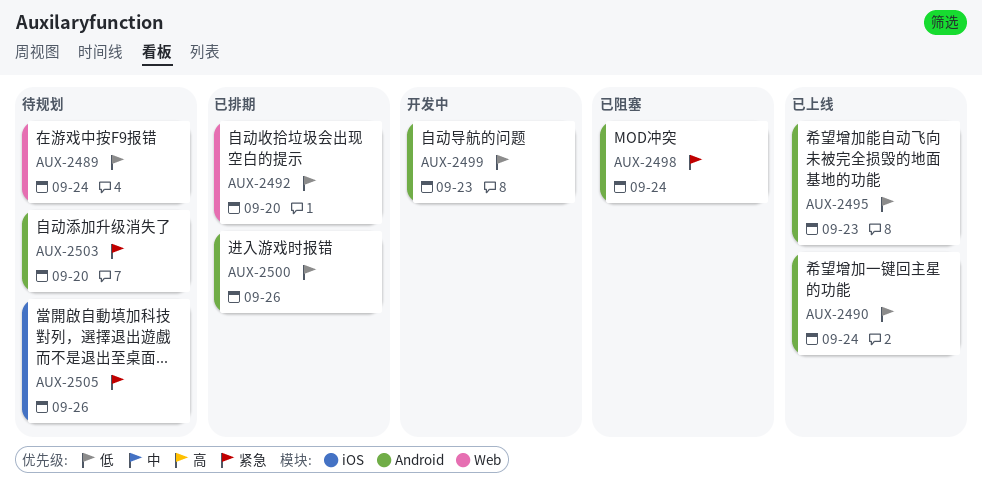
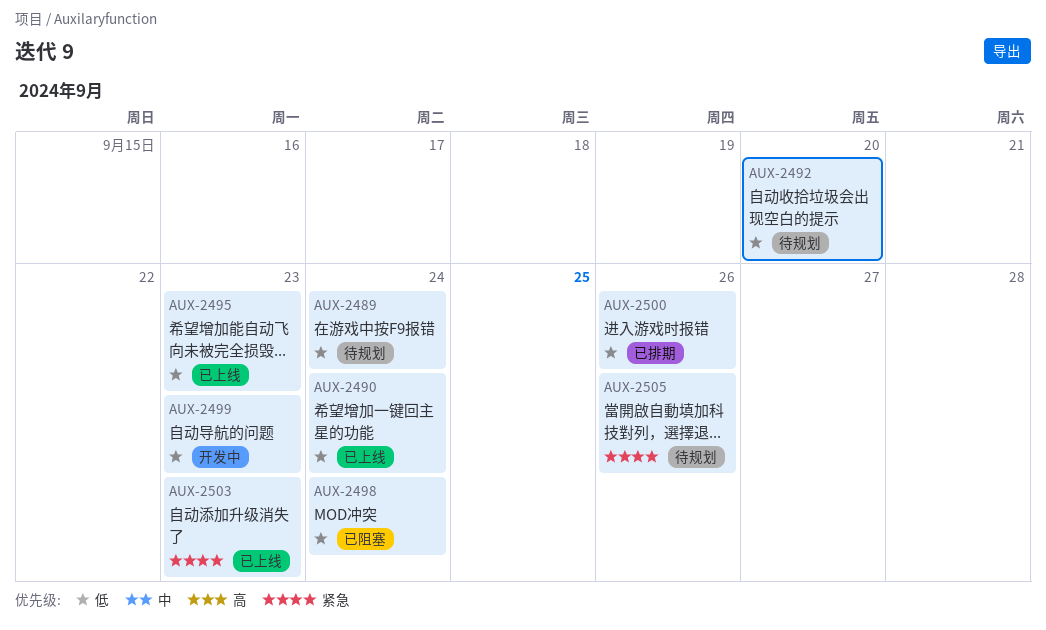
AUX-2492, status: 已排期 -> 待规划
AUX-2498, priority: 紧急 -> 低
AUX-2503, status: 待规划 -> 已上线
AUX-2503, due: Sep 20 -> Sep 23

